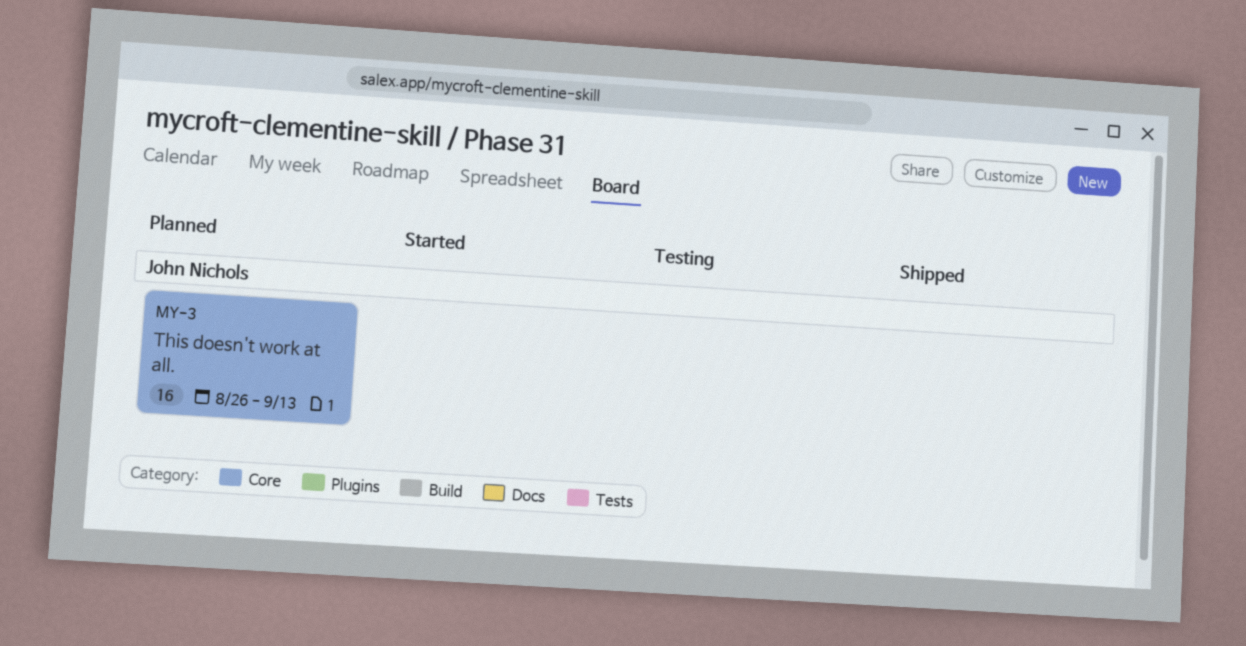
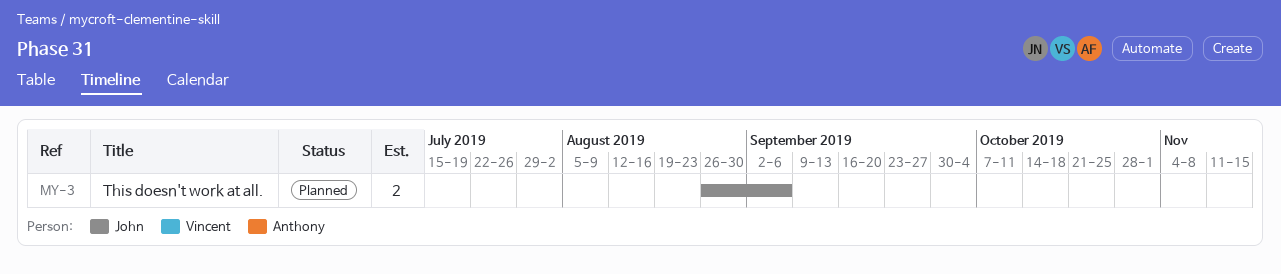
MY-3, estimate: 16 -> 2
MY-3, due: Sep 13 -> Sep 6

